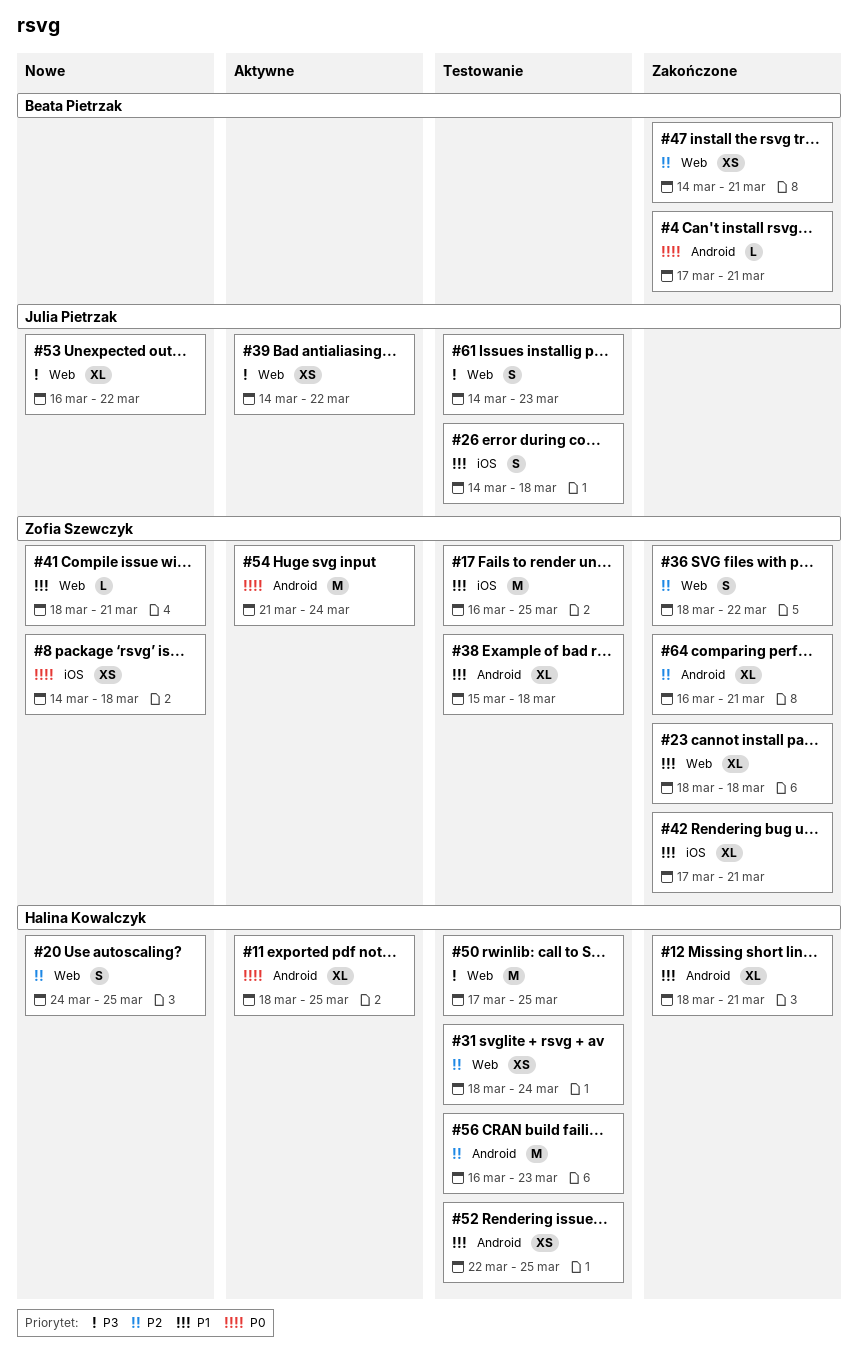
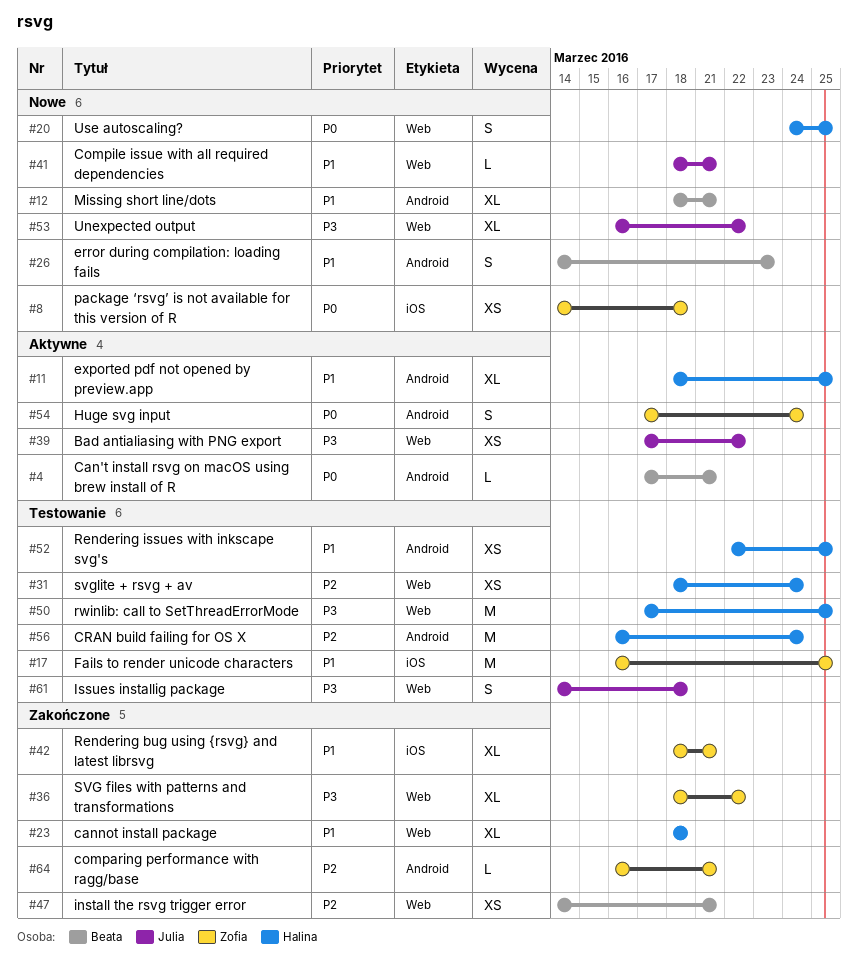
#4, status: Zakończone -> Aktywne
#11, priority: P0 -> P1
#12, status: Zakończone -> Nowe
#12, owner: Halina Kowalczyk -> Beata Pietrzak
#20, priority: P2 -> P0
#23, owner: Zofia Szewczyk -> Halina Kowalczyk
#26, status: Testowanie -> Nowe
#26, owner: Julia Pietrzak -> Beata Pietrzak
#26, label: iOS -> Android
#26, due: Mar 18 -> Mar 23
#36, priority: P2 -> P3
#36, estimate: S -> XL
#38: present -> none
#39, start: Mar 14 -> Mar 17
#41, owner: Zofia Szewczyk -> Julia Pietrzak
#42, start: Mar 17 -> Mar 18
#54, estimate: M -> S
#54, start: Mar 21 -> Mar 17
#56, due: Mar 23 -> Mar 24
#61, due: Mar 23 -> Mar 18
#64, estimate: XL -> L

